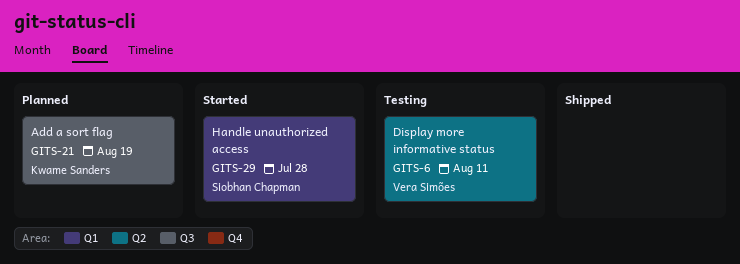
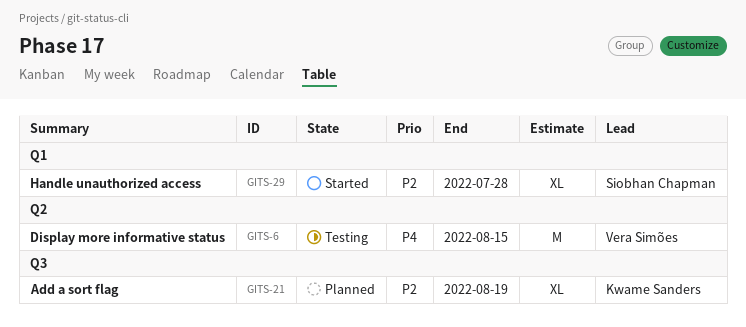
GITS-6, due: Aug 11 -> Aug 15

